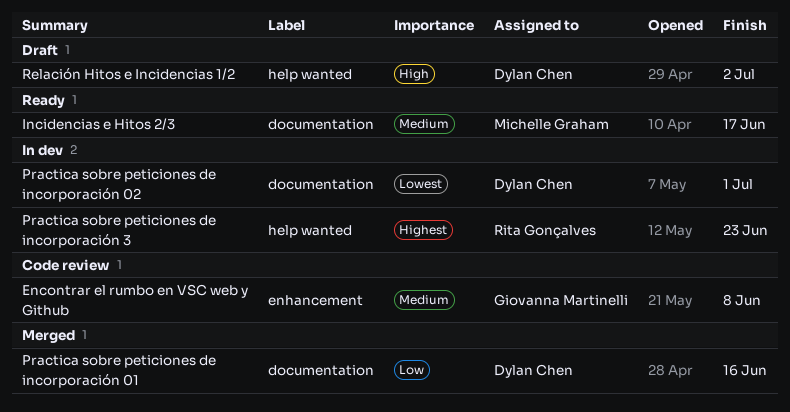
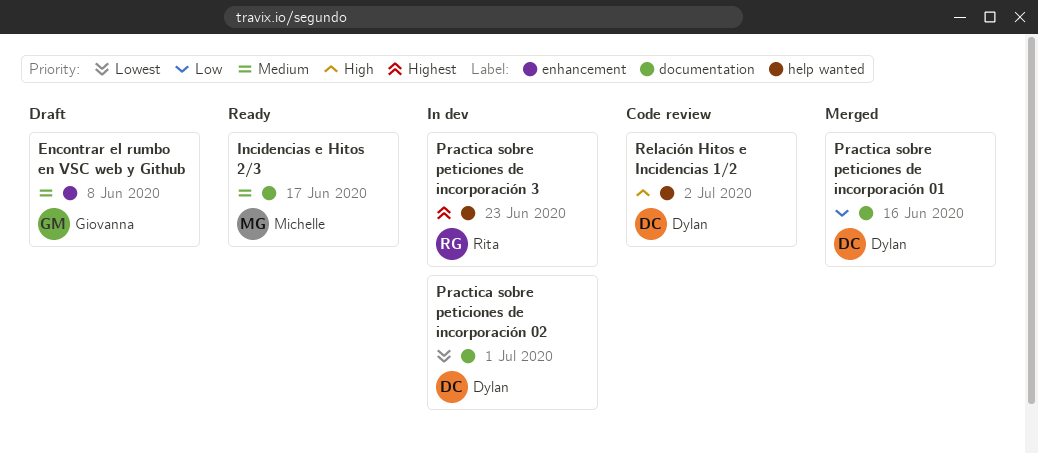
Encontrar el rumbo en VSC web y Github, status: Code review -> Draft
Relación Hitos e Incidencias 1/2, status: Draft -> Code review

